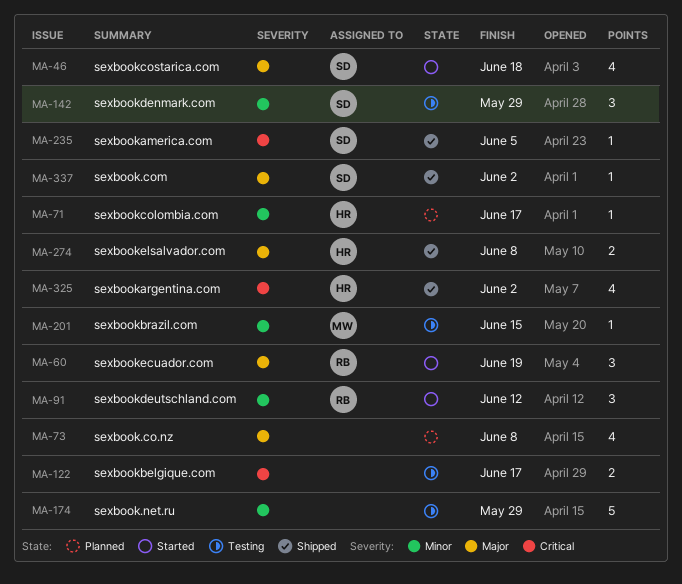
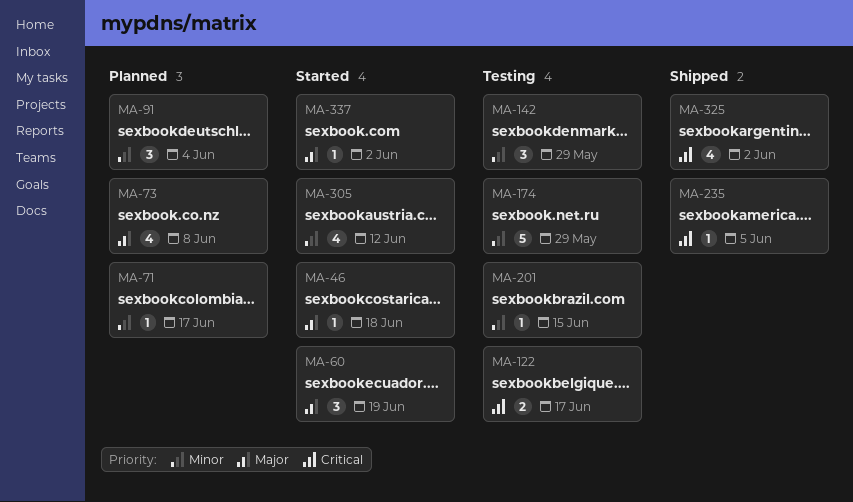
MA-46, estimate: 4 -> 1
MA-91, status: Started -> Planned
MA-91, due: Jun 12 -> Jun 4
MA-274: present -> none
MA-305: none -> present
MA-337, status: Shipped -> Started

